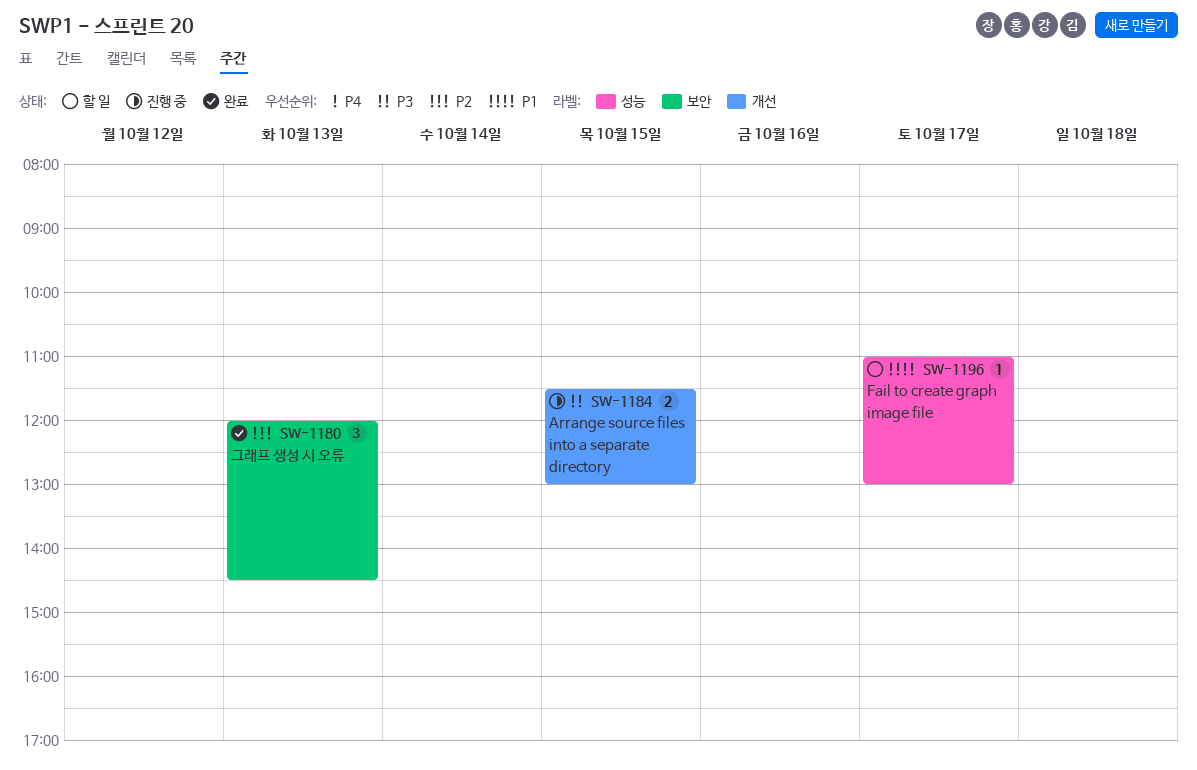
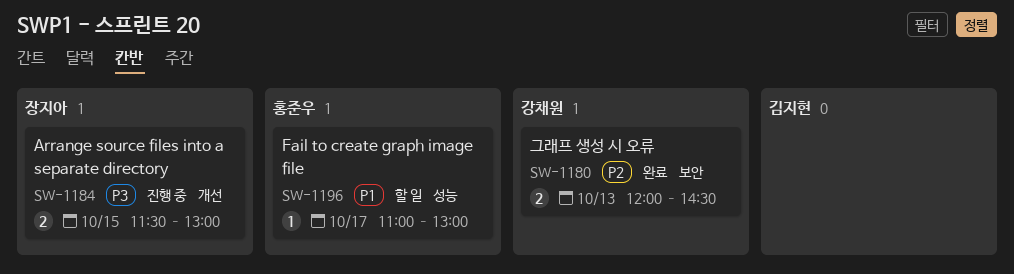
SW-1180, estimate: 3 -> 2

